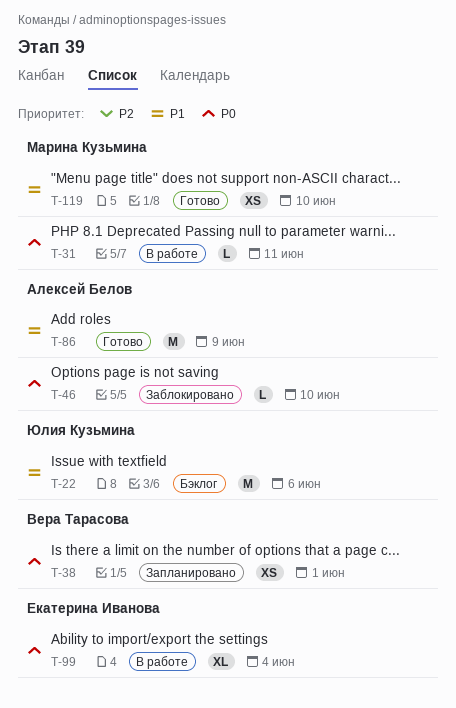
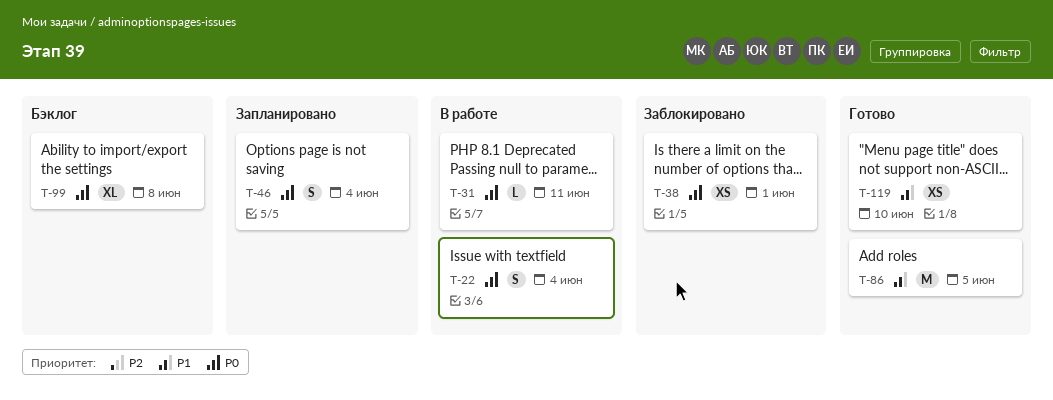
T-22, status: Бэклог -> В работе
T-22, priority: P1 -> P0
T-22, estimate: M -> S
T-22, due: Jun 6 -> Jun 4
T-38, status: Запланировано -> Заблокировано
T-46, status: Заблокировано -> Запланировано
T-46, estimate: L -> S
T-46, due: Jun 10 -> Jun 4
T-86, due: Jun 9 -> Jun 5
T-99, status: В работе -> Бэклог
T-99, due: Jun 4 -> Jun 8

